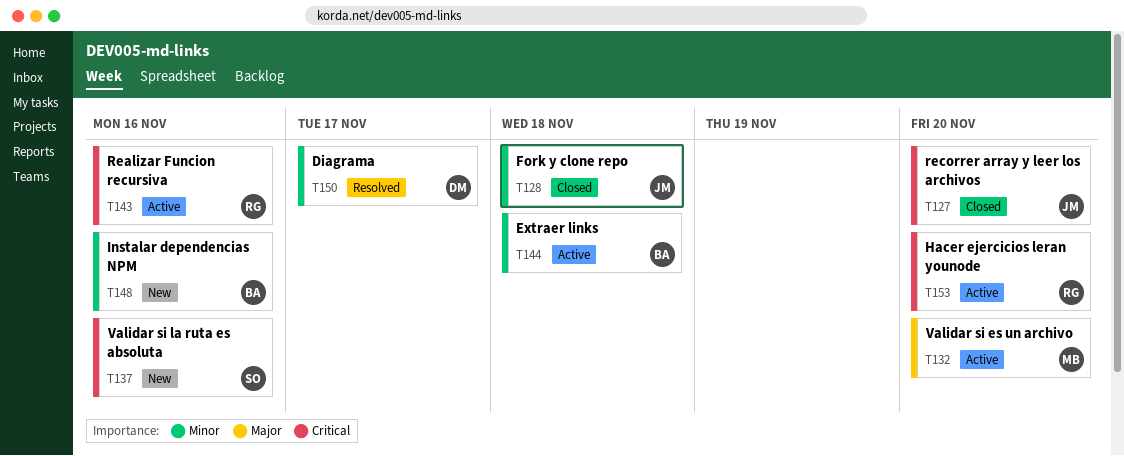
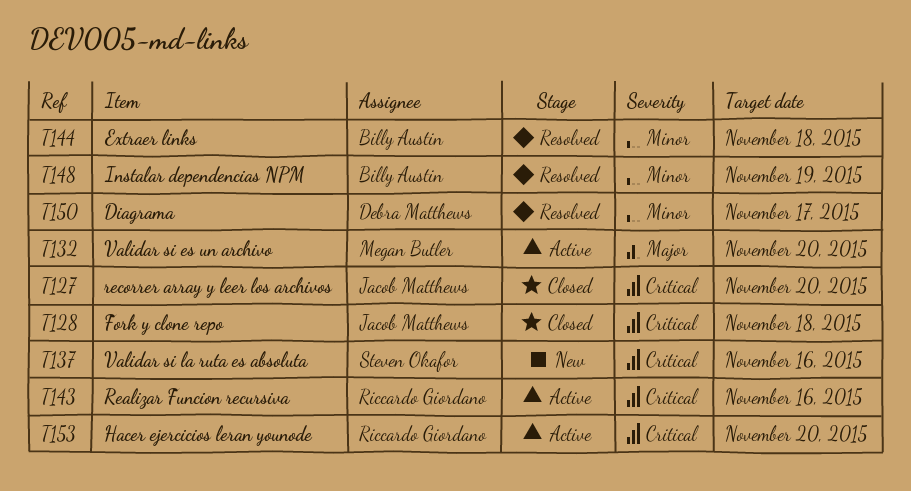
T128, priority: Minor -> Critical
T144, status: Active -> Resolved
T148, status: New -> Resolved
T148, due: Nov 16 -> Nov 19

